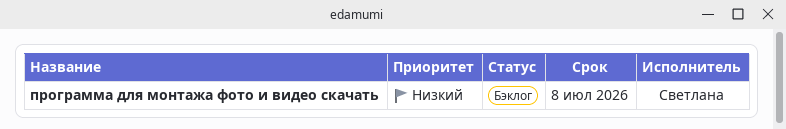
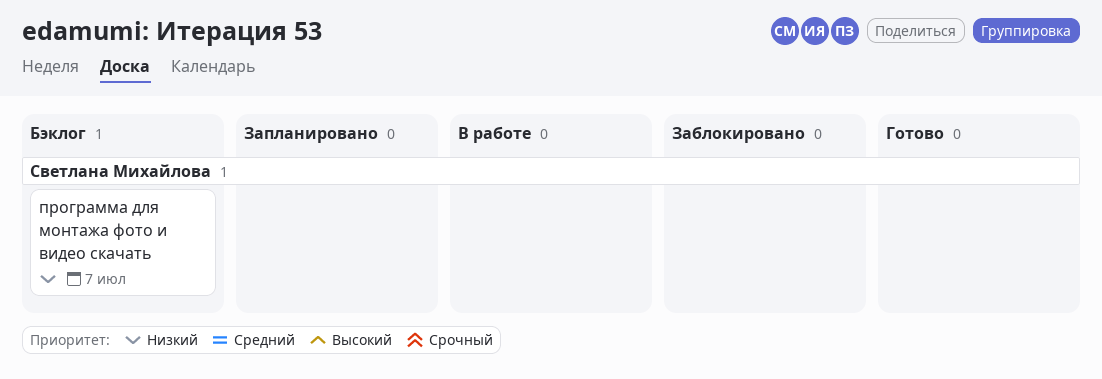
программа для монтажа фото и видео скачать, due: Jul 8 -> Jul 7

